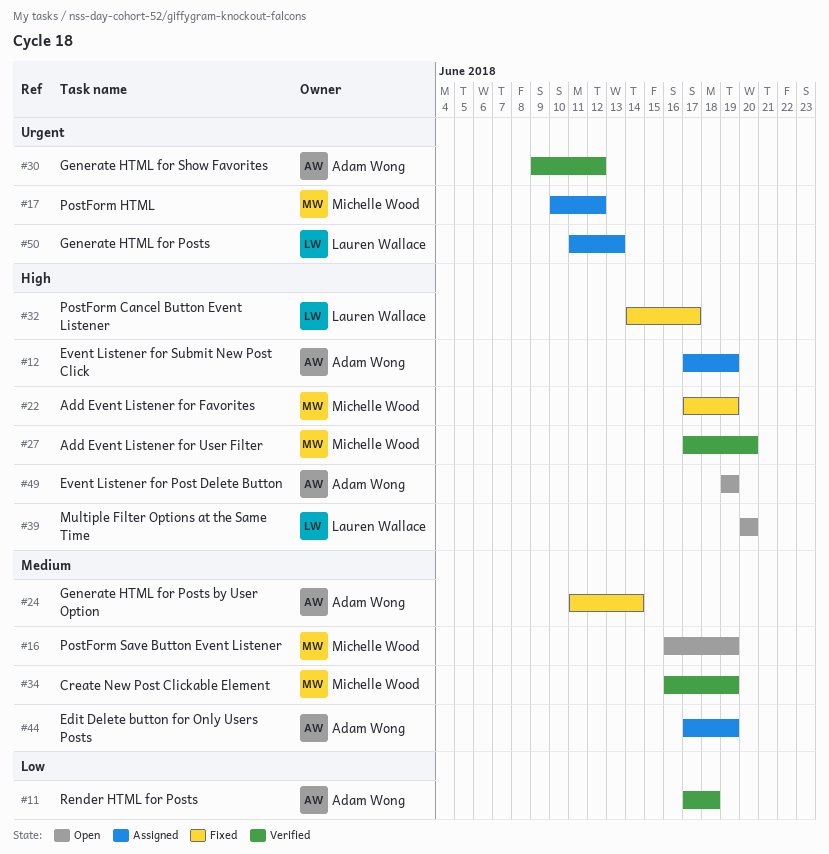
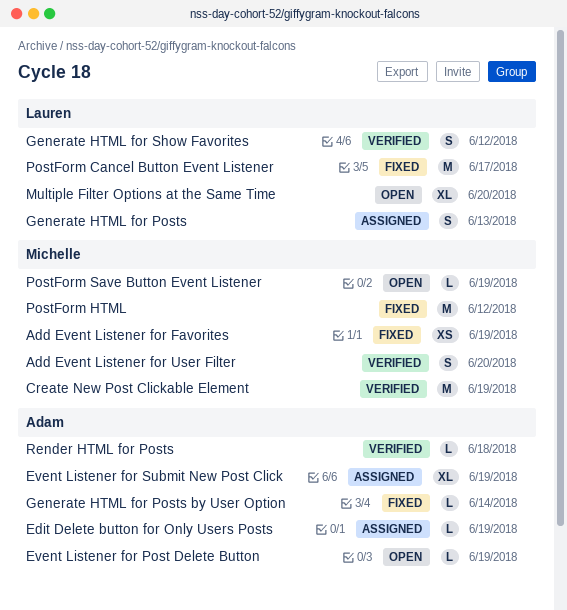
Generate HTML for Show Favorites, owner: Adam Wong -> Lauren Wallace
PostForm HTML, status: Assigned -> Fixed

